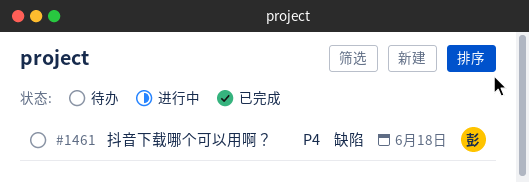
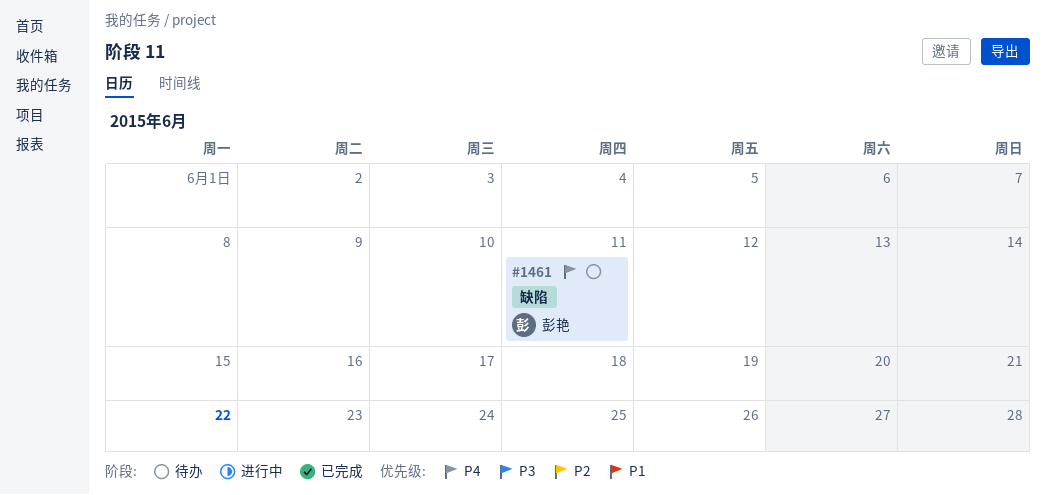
#1461, due: Jun 18 -> Jun 11

